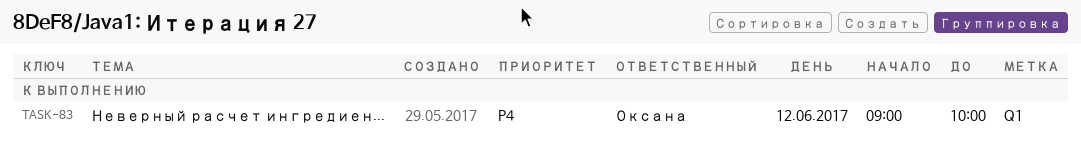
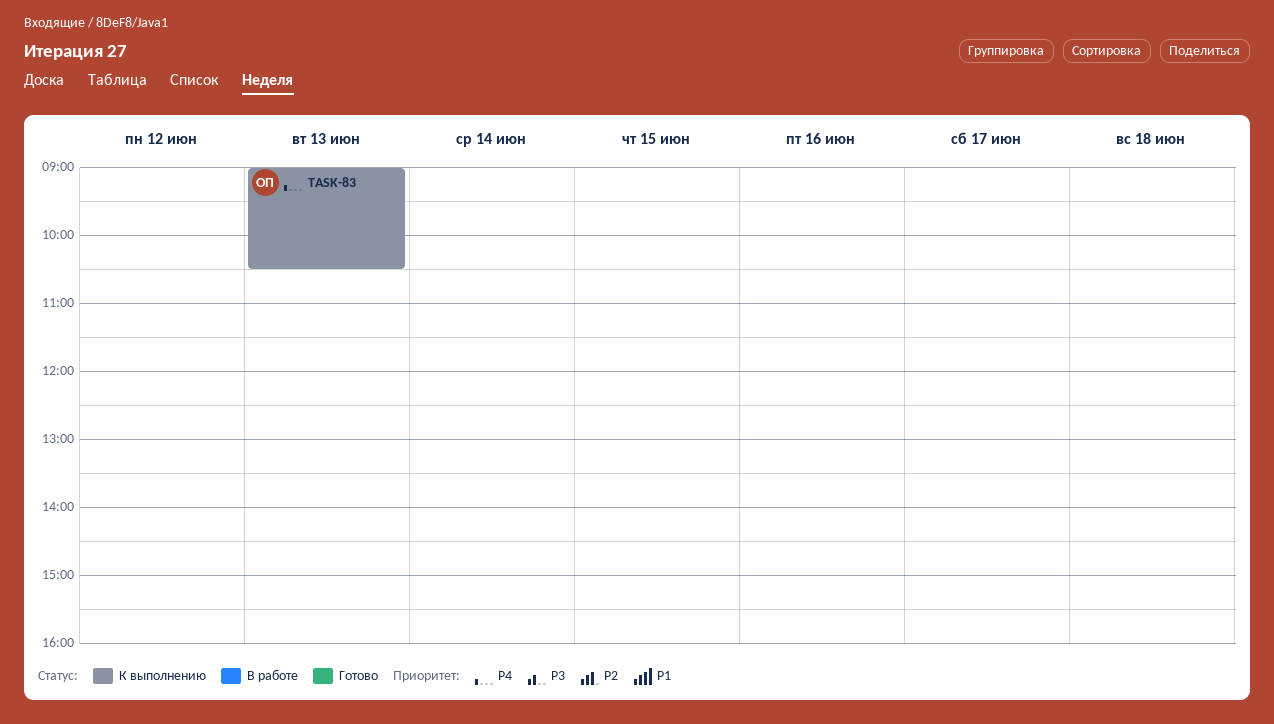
TASK-83, day: Jun 12 -> Jun 13
TASK-83, ends: 10:00 -> 10:30

